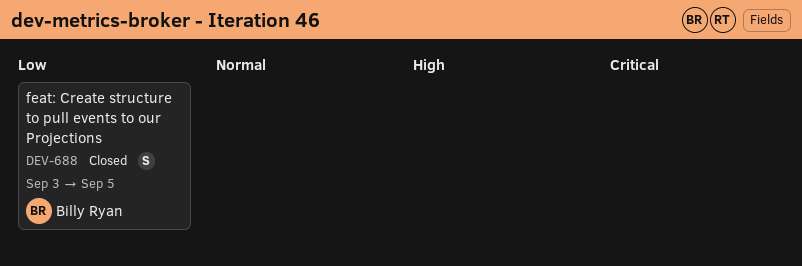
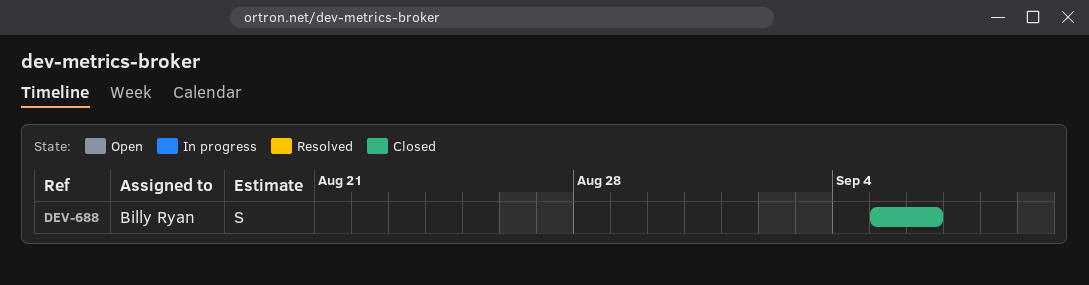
DEV-688, start: Sep 3 -> Sep 5
DEV-688, due: Sep 5 -> Sep 6

